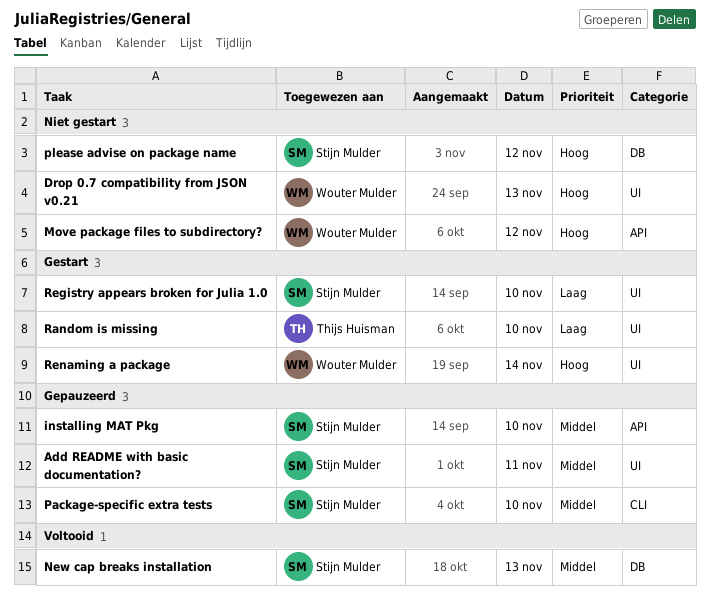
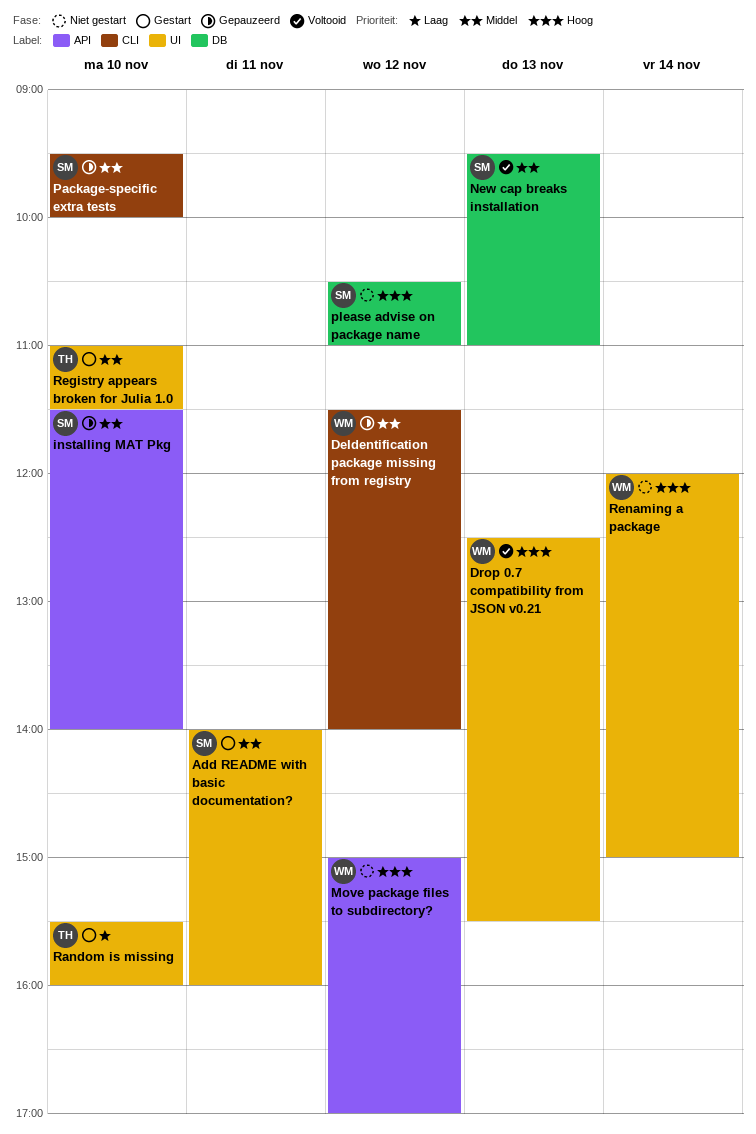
Add README with basic documentation?, status: Gepauzeerd -> Gestart
DeIdentification package missing from registry: none -> present
Drop 0.7 compatibility from JSON v0.21, status: Niet gestart -> Voltooid
Registry appears broken for Julia 1.0, owner: Stijn Mulder -> Thijs Huisman
Registry appears broken for Julia 1.0, priority: Laag -> Middel
Renaming a package, status: Gestart -> Niet gestart

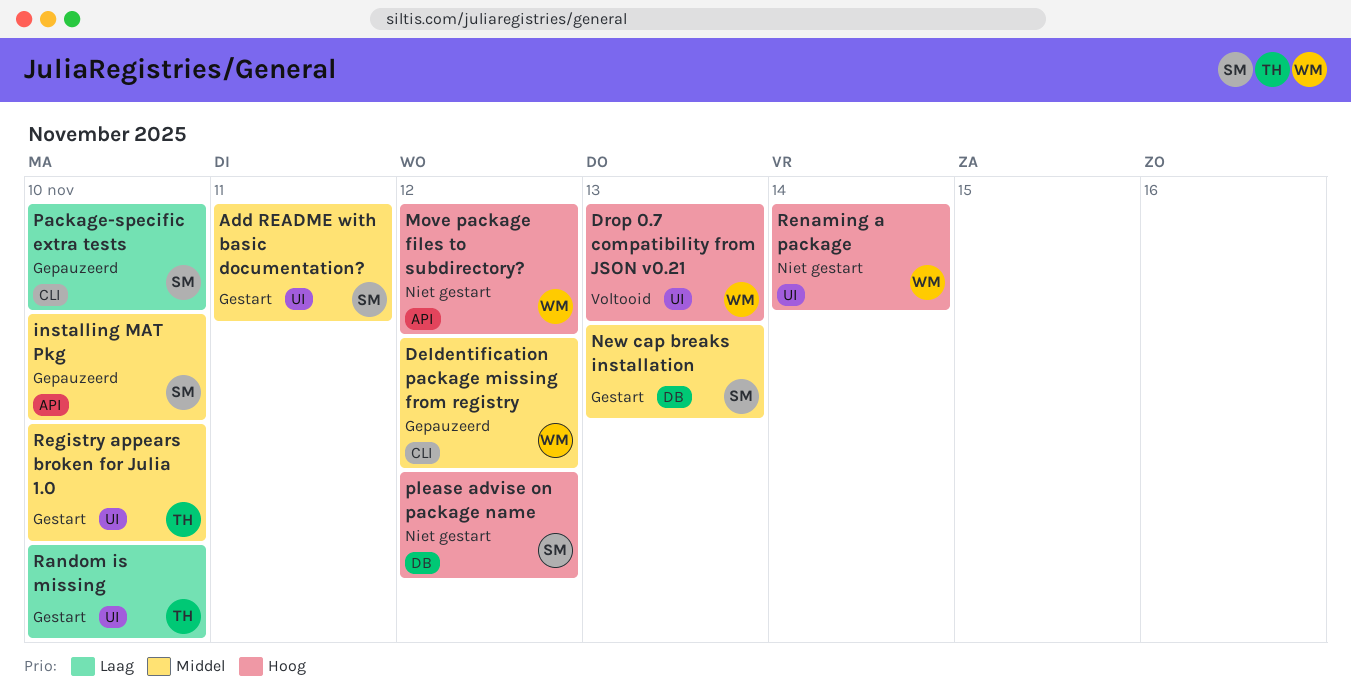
New cap breaks installation, status: Voltooid -> Gestart
Package-specific extra tests, priority: Middel -> Laag

